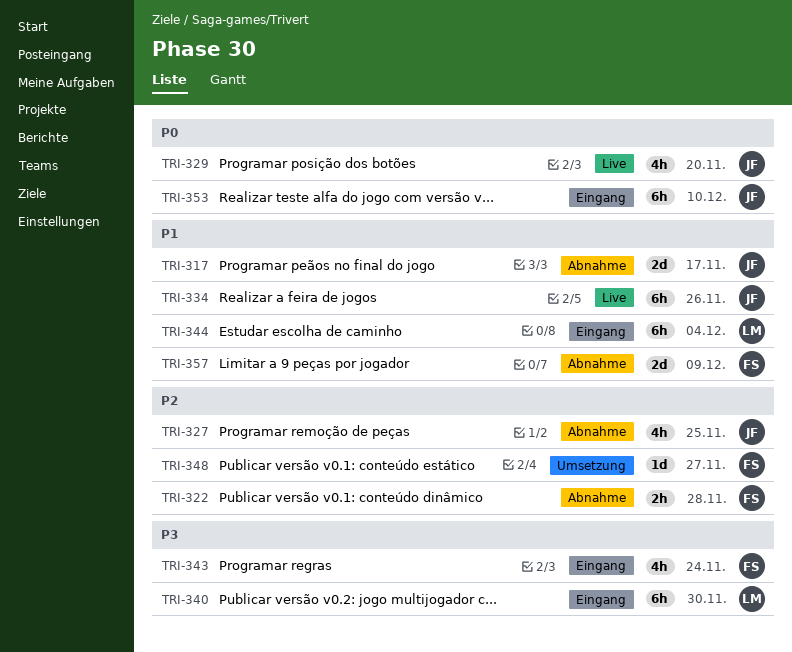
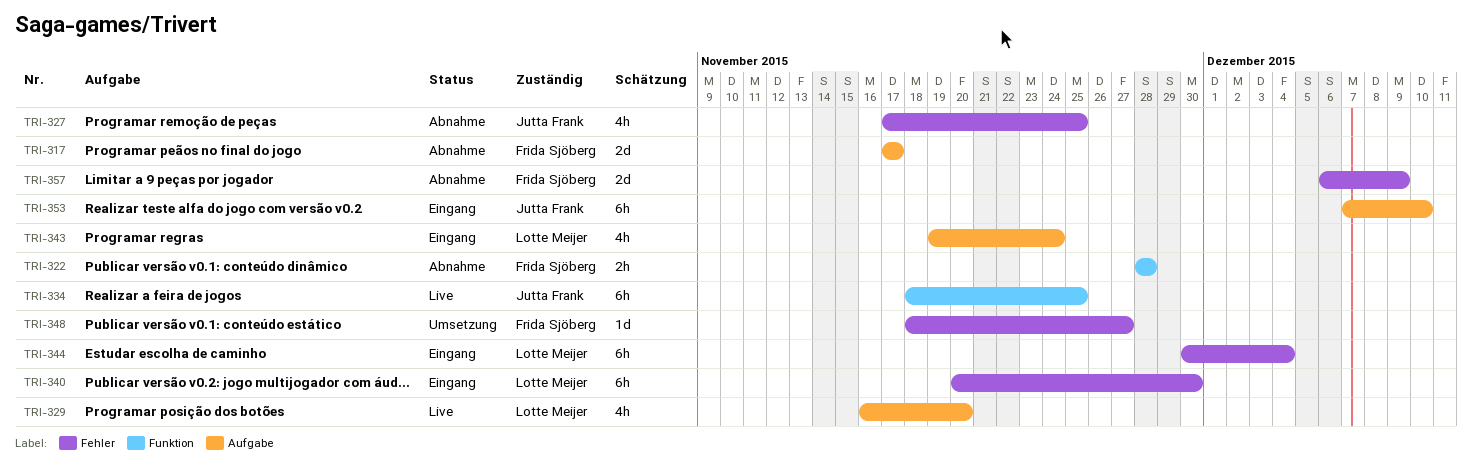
TRI-317, owner: Jutta Frank -> Frida Sjöberg
TRI-329, owner: Jutta Frank -> Lotte Meijer
TRI-334, due: Nov 26 -> Nov 25
TRI-343, owner: Frida Sjöberg -> Lotte Meijer

